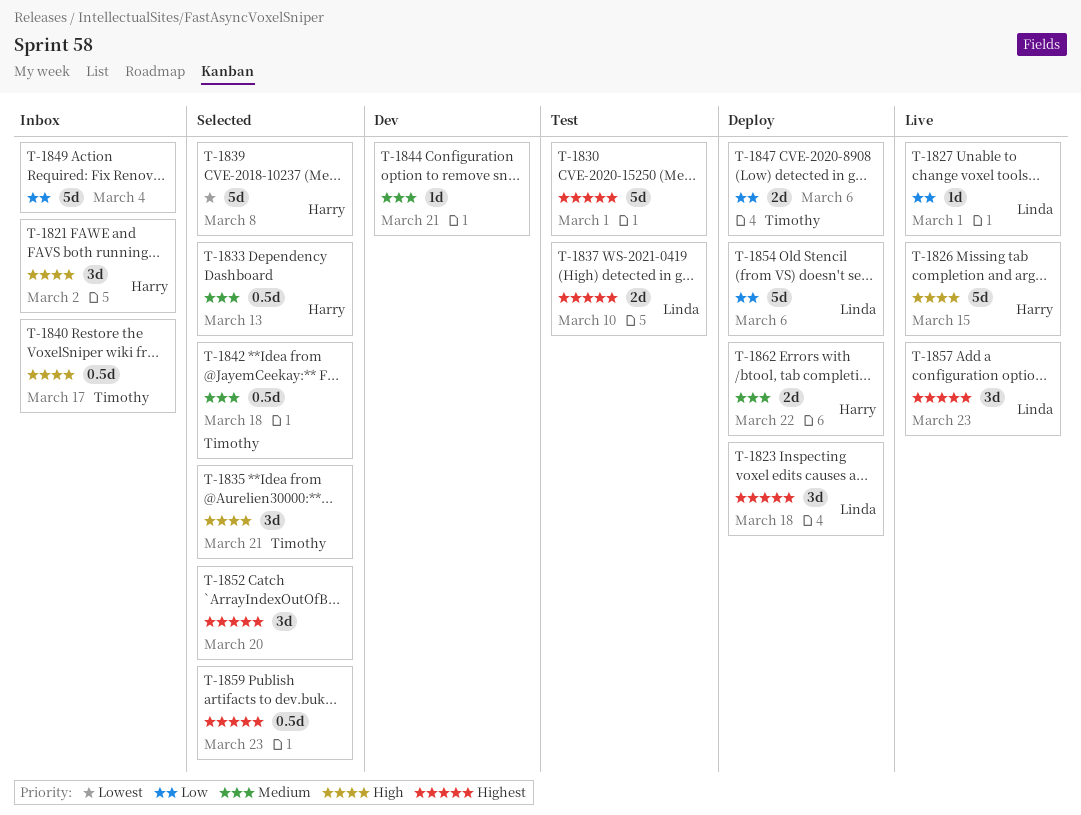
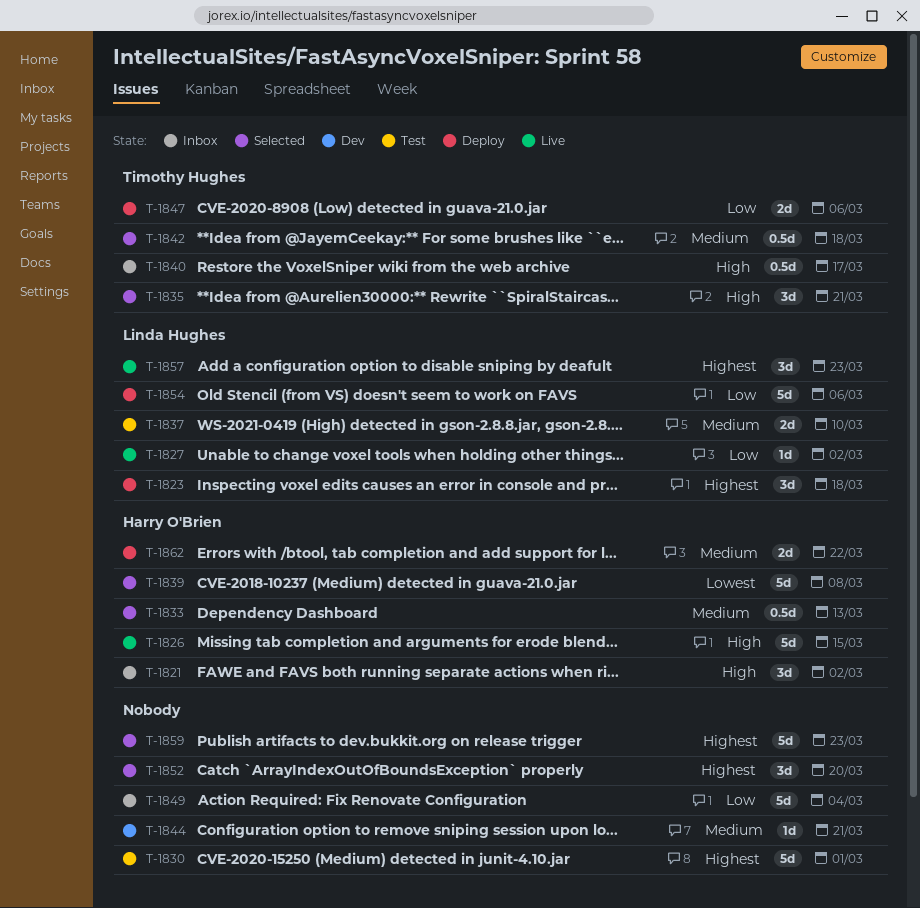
T-1827, due: Mar 1 -> Mar 2
T-1837, priority: Highest -> Medium
T-1859, estimate: 0.5d -> 5d

